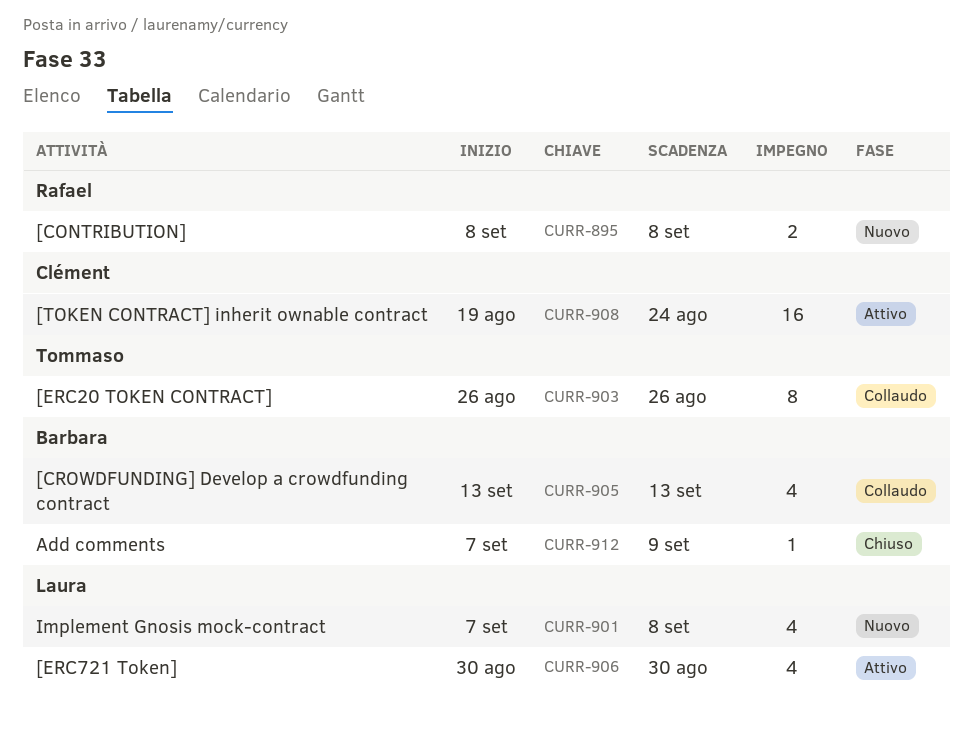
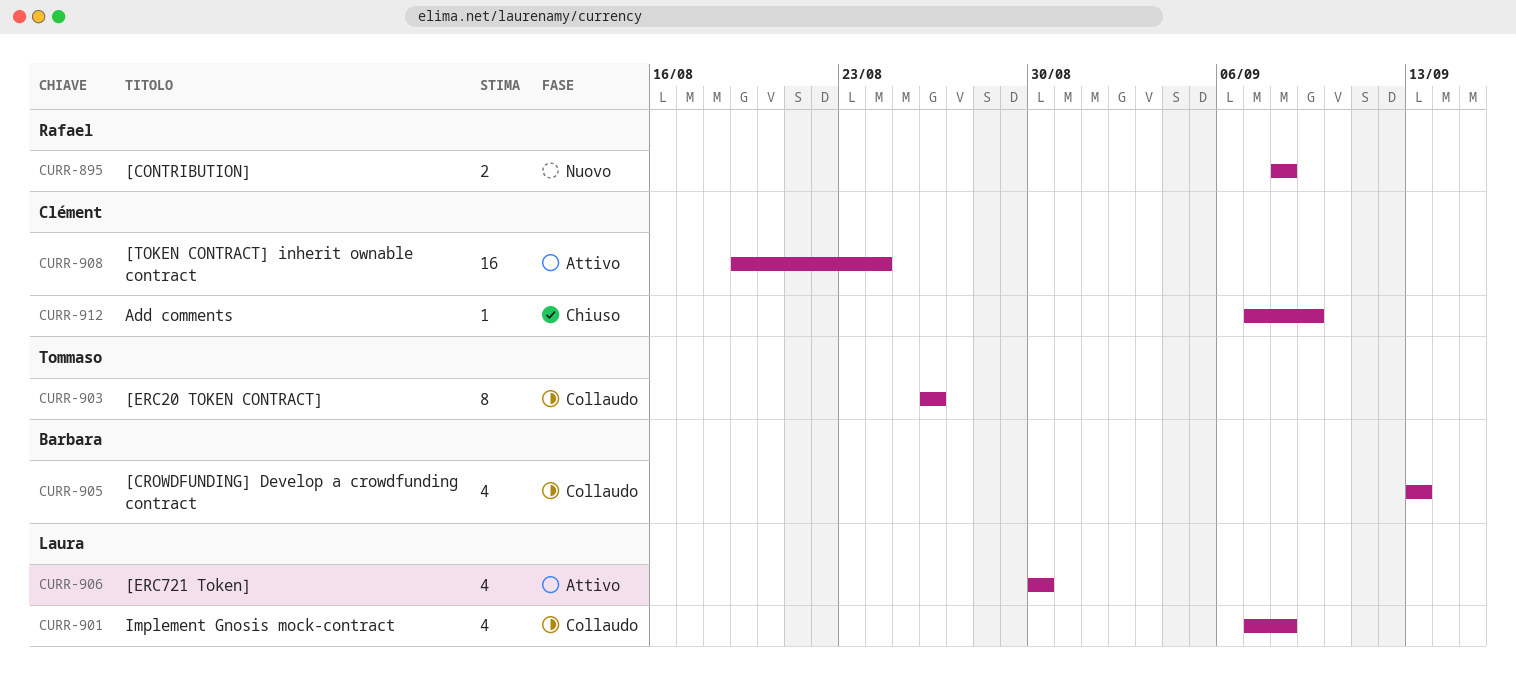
CURR-901, status: Nuovo -> Collaudo
CURR-912, owner: Barbara -> Clément

